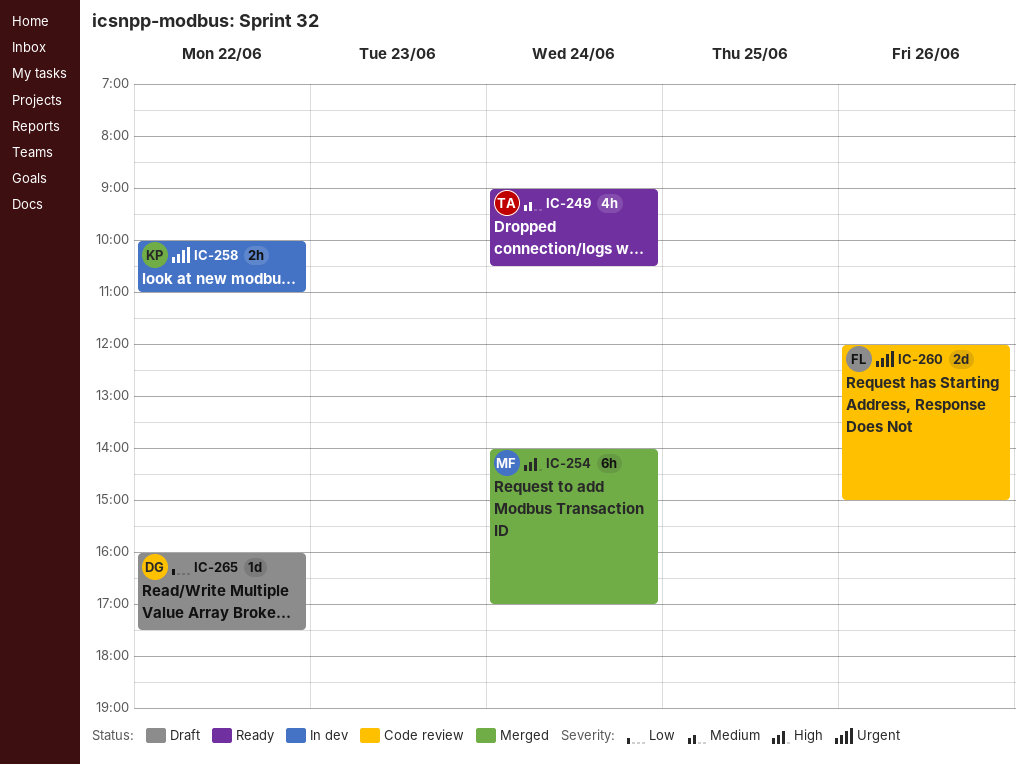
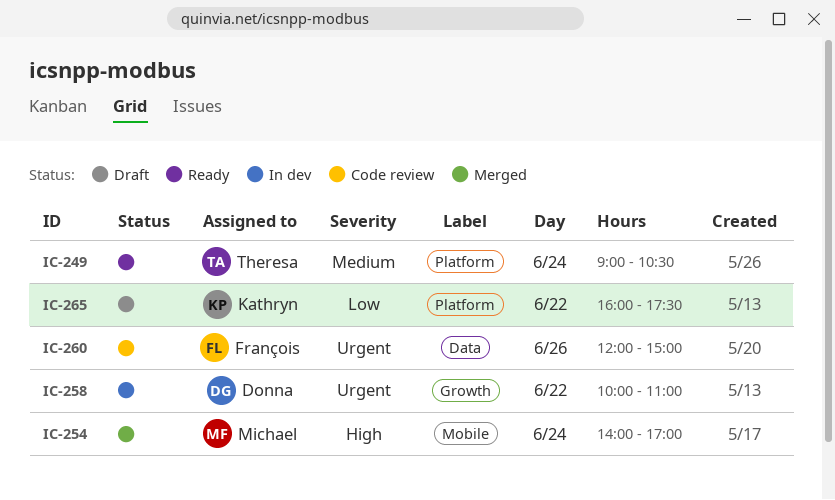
IC-258, owner: Kathryn -> Donna
IC-265, owner: Donna -> Kathryn

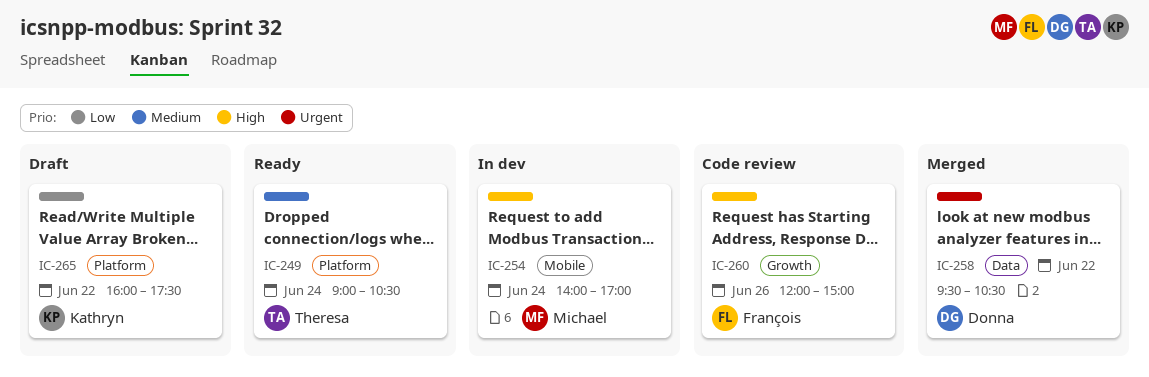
IC-254, status: Merged -> In dev
IC-258, status: In dev -> Merged
IC-258, label: Growth -> Data
IC-258, begins: 10:00 -> 09:30
IC-258, ends: 11:00 -> 10:30
IC-260, priority: Urgent -> High
IC-260, label: Data -> Growth

